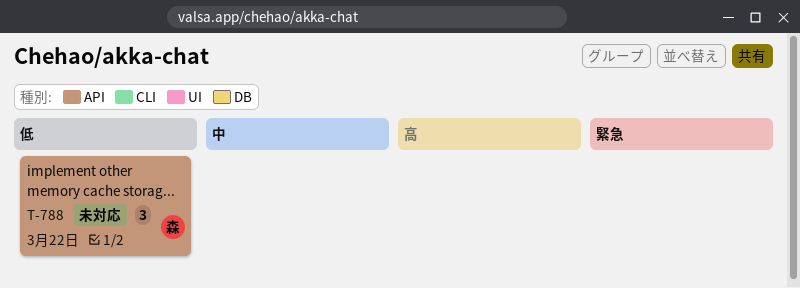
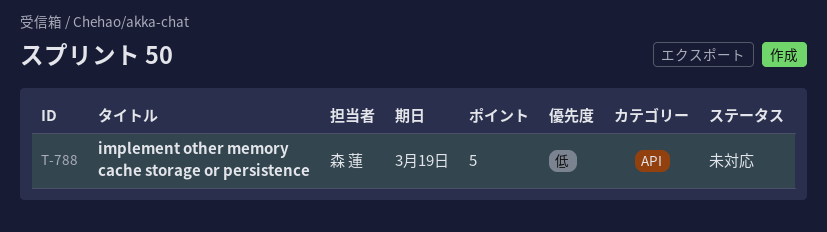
T-788, estimate: 3 -> 5
T-788, due: Mar 22 -> Mar 19

